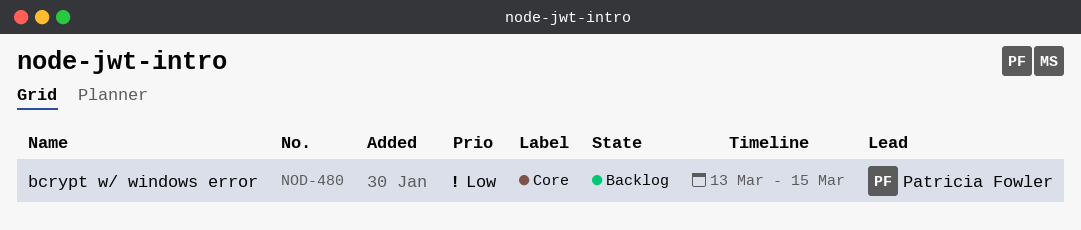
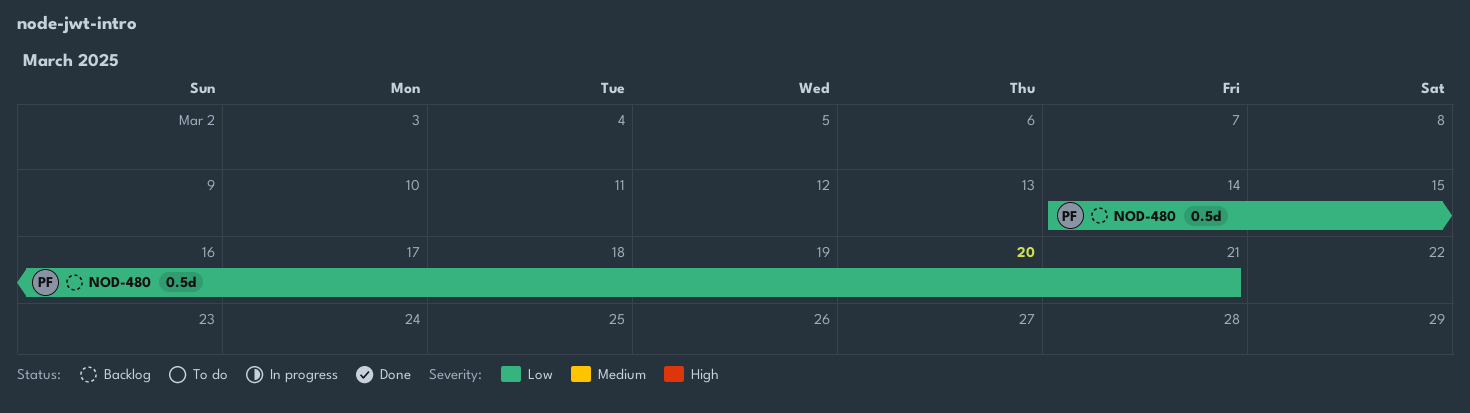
NOD-480, start: Mar 13 -> Mar 14
NOD-480, due: Mar 15 -> Mar 21

